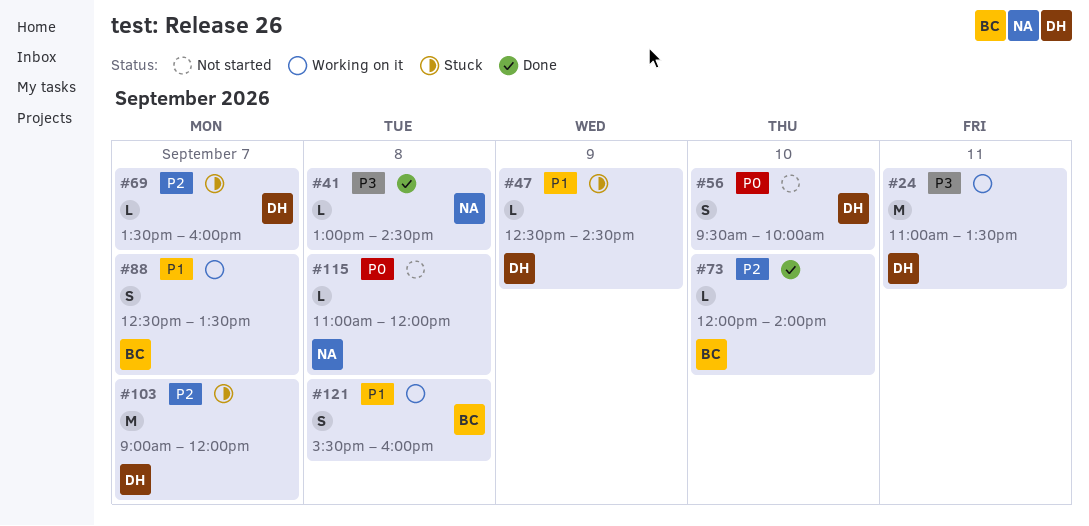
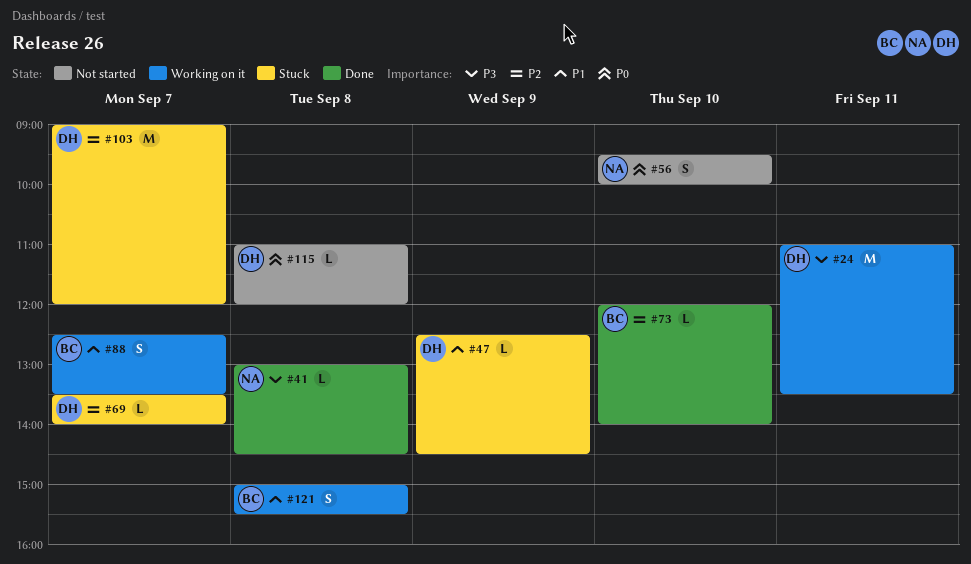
#56, owner: DH -> NA
#69, ends: 16:00 -> 14:00
#115, owner: NA -> DH
#121, begins: 15:30 -> 15:00
#121, ends: 16:00 -> 15:30

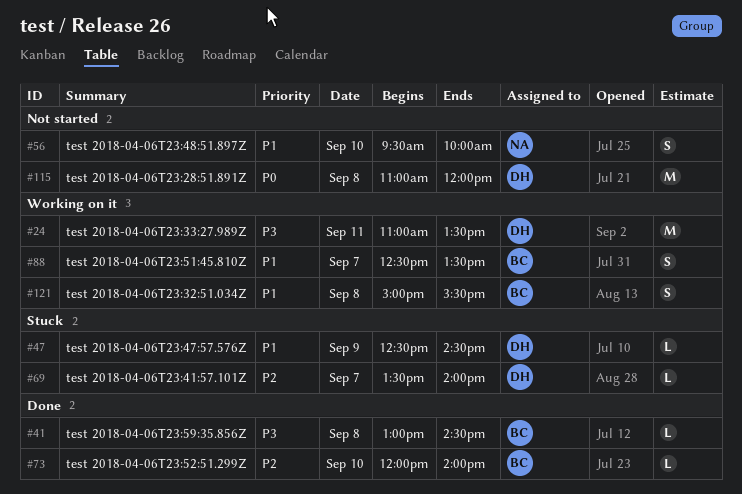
#41, owner: NA -> BC
#56, priority: P0 -> P1
#103: present -> none
#115, estimate: L -> M

